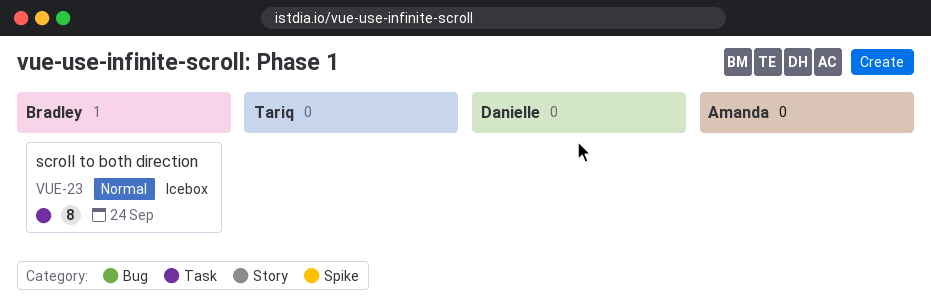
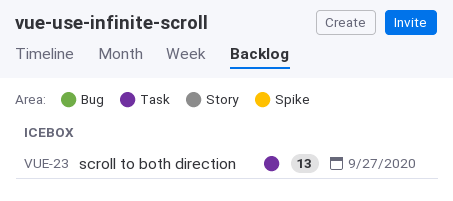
VUE-23, estimate: 8 -> 13
VUE-23, due: Sep 24 -> Sep 27

